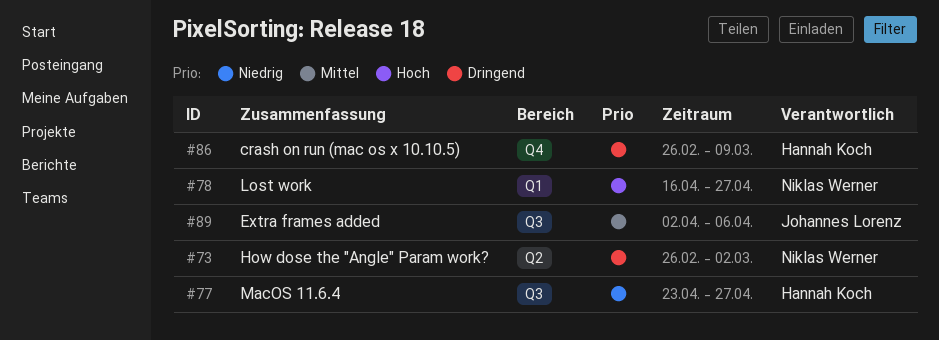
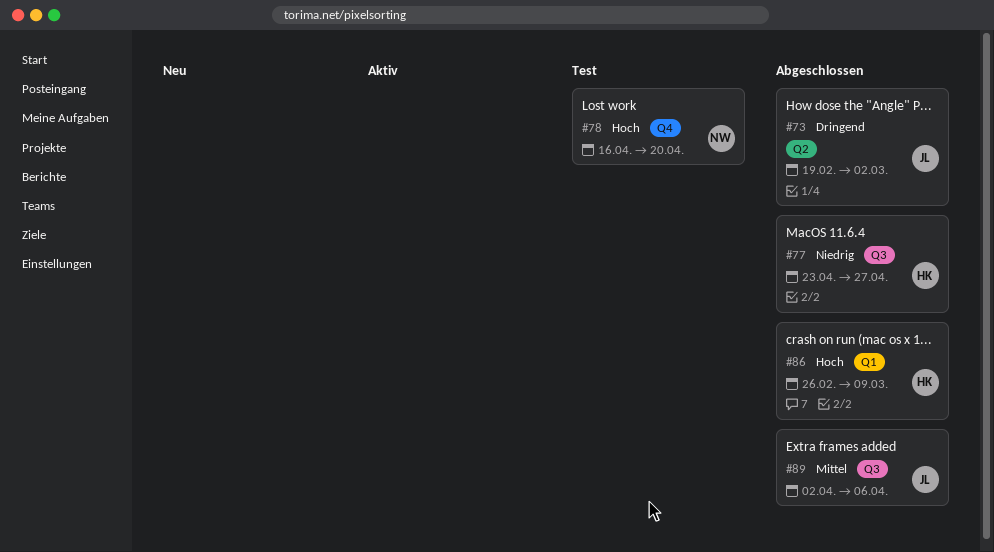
#73, owner: Niklas Werner -> Johannes Lorenz
#73, start: Feb 26 -> Feb 19
#78, label: Q1 -> Q4
#78, due: Apr 27 -> Apr 20
#86, priority: Dringend -> Hoch
#86, label: Q4 -> Q1

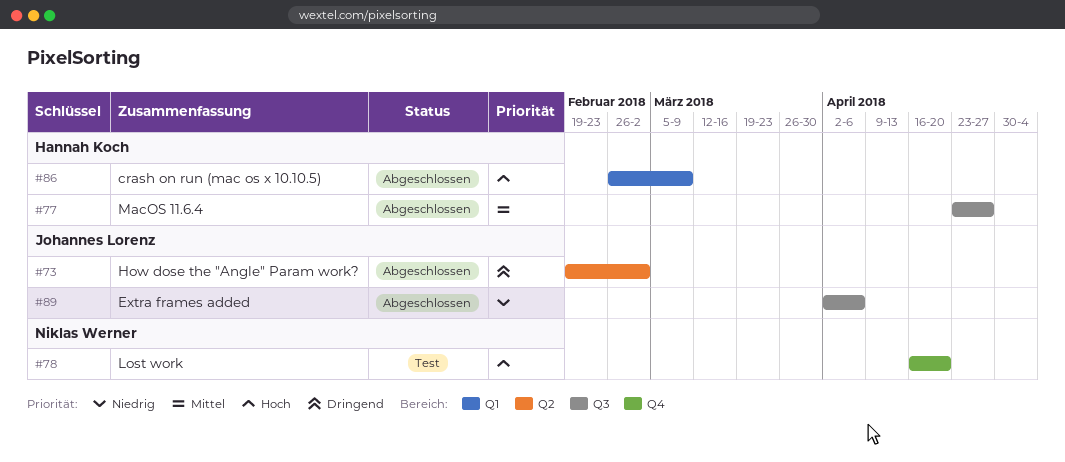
#77, priority: Niedrig -> Mittel
#89, priority: Mittel -> Niedrig

